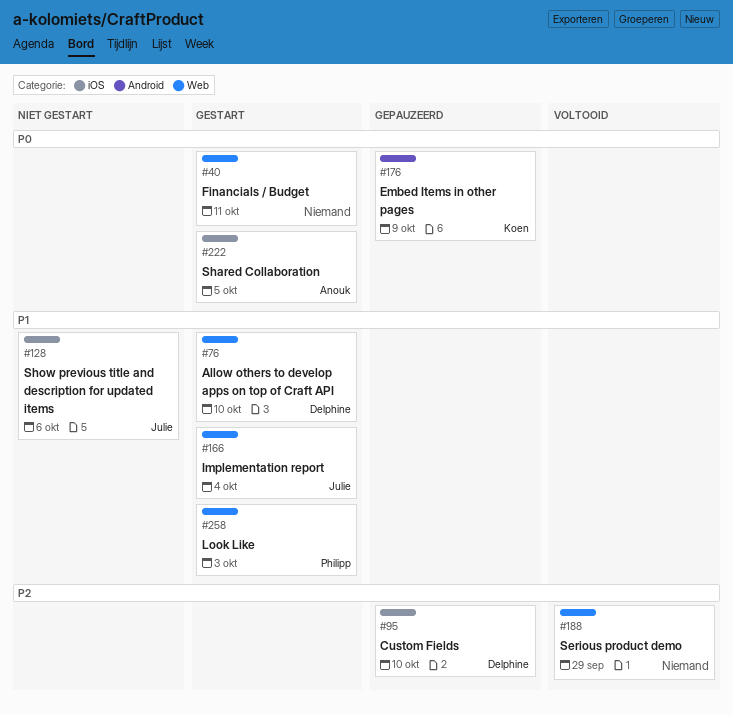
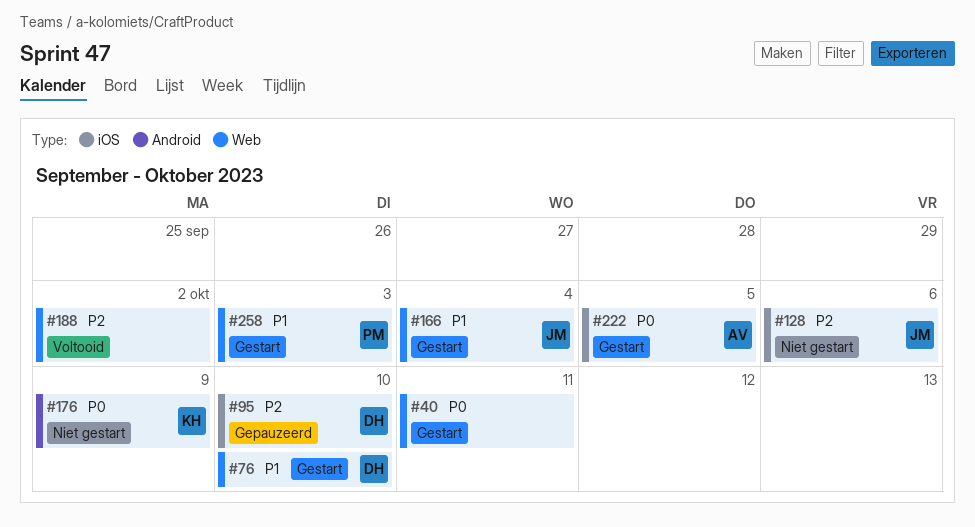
#128, priority: P1 -> P2
#176, status: Gepauzeerd -> Niet gestart
#188, due: Sep 29 -> Oct 2

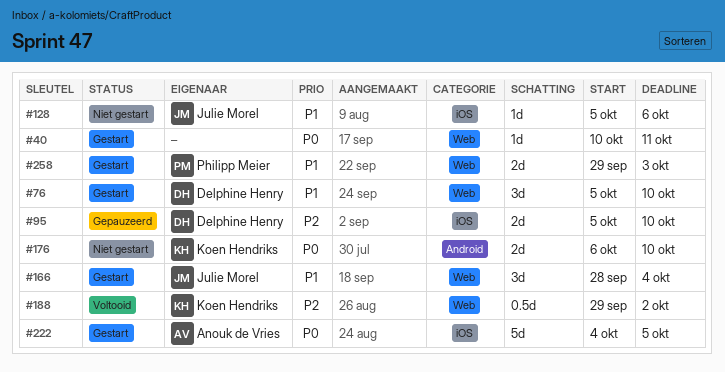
#128, priority: P2 -> P1
#176, due: Oct 9 -> Oct 10
#188, owner: none -> Koen Hendriks

